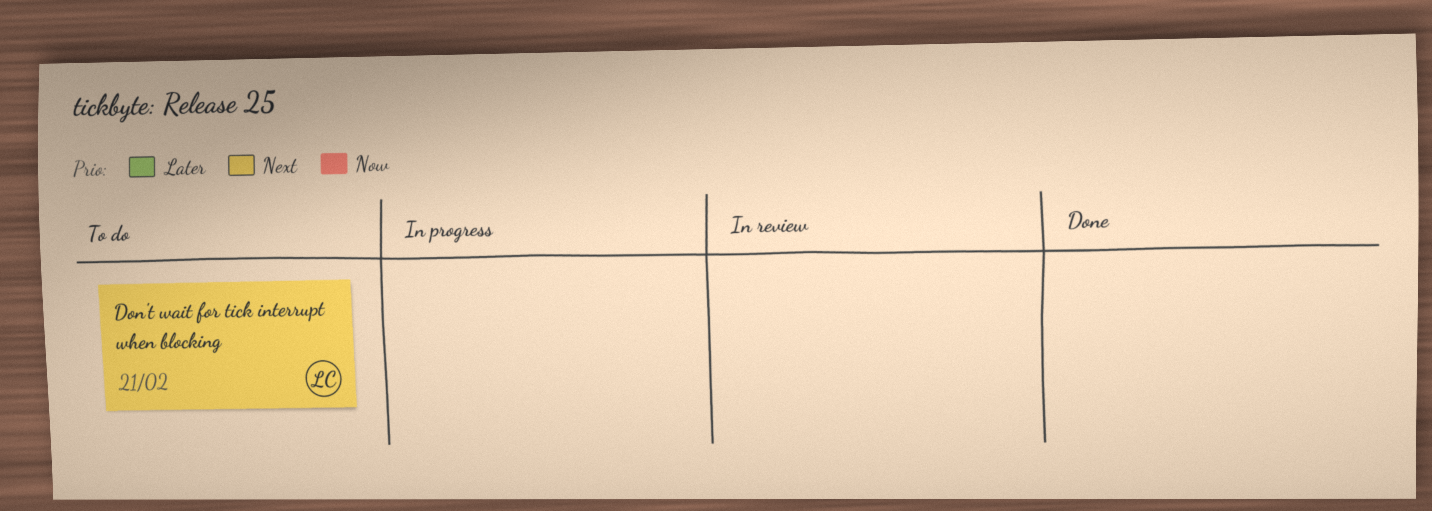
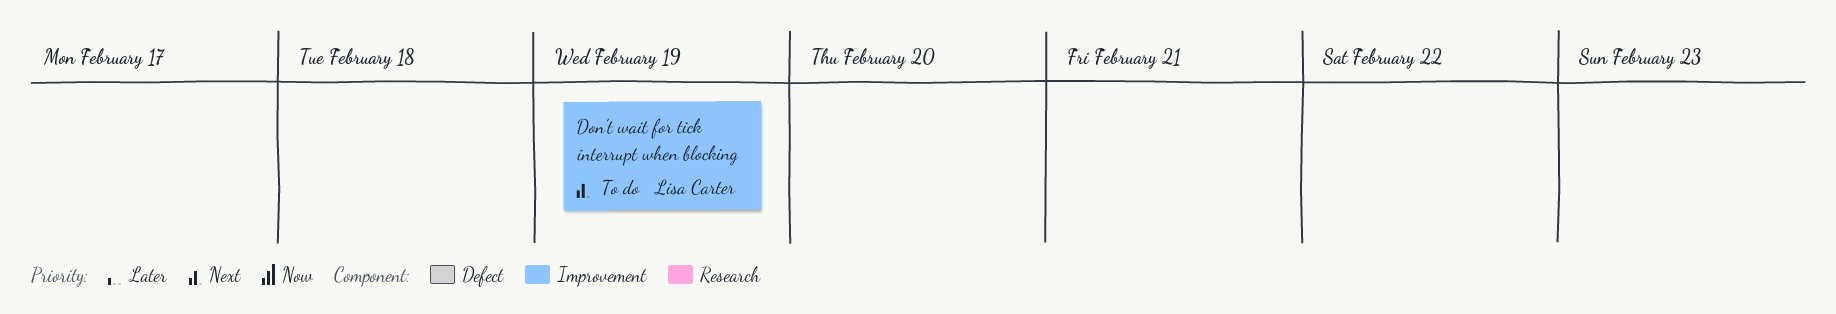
Don't wait for tick interrupt when blocking, due: Feb 21 -> Feb 19

